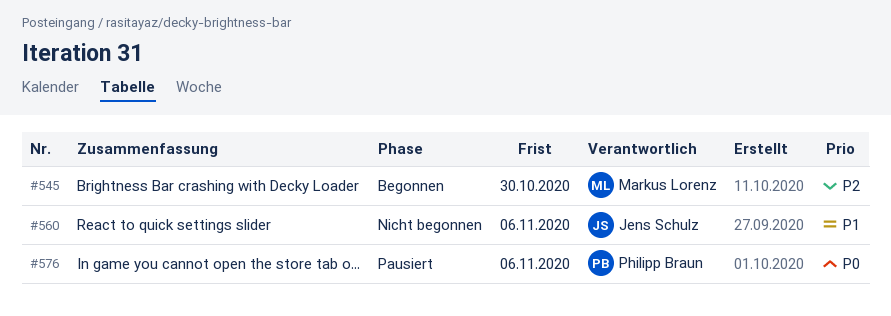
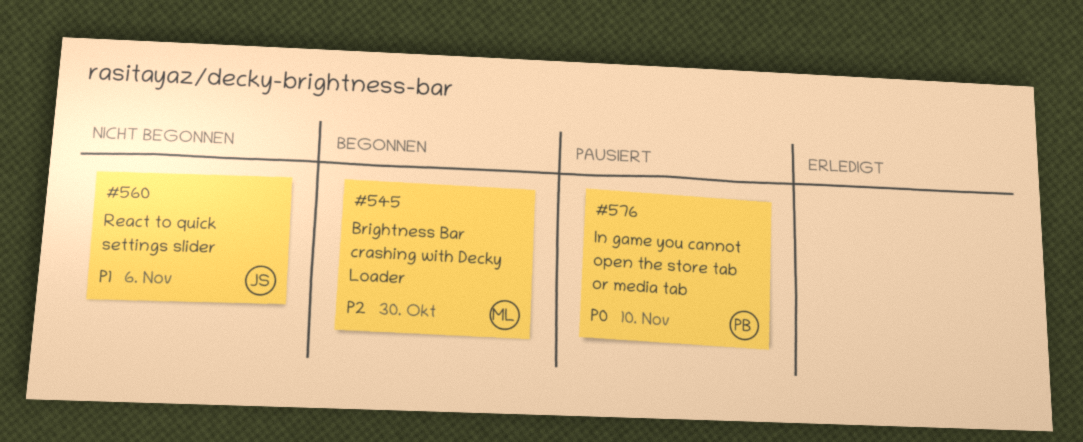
#576, due: Nov 6 -> Nov 10

